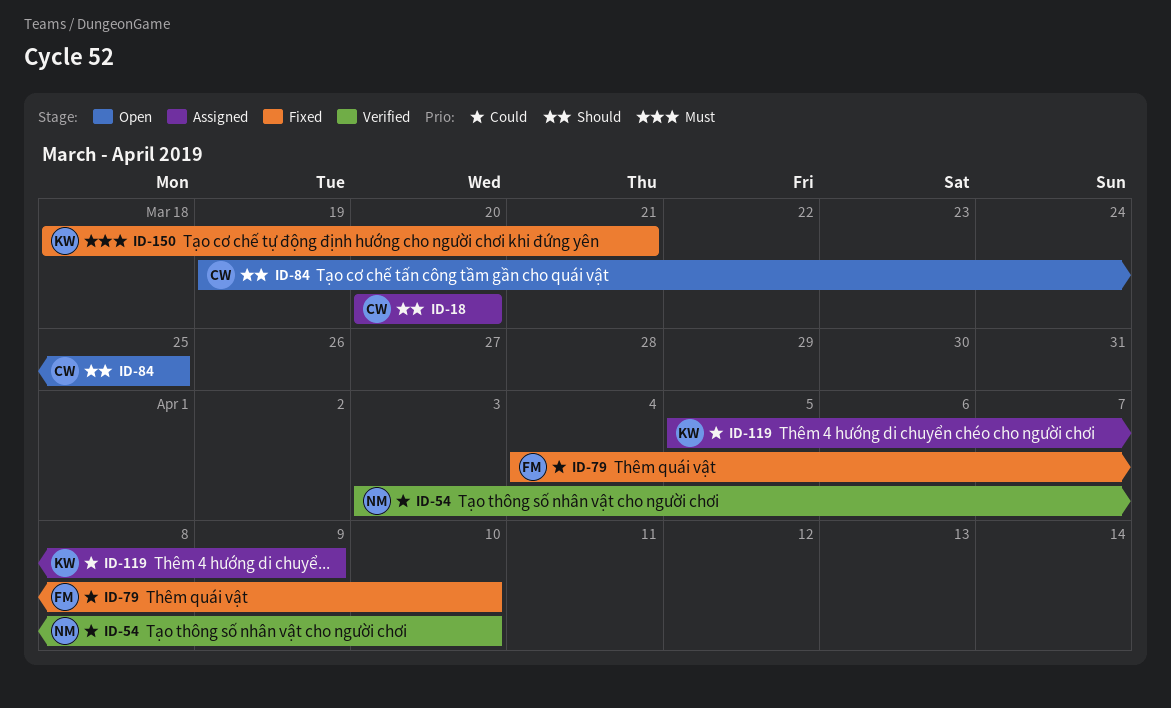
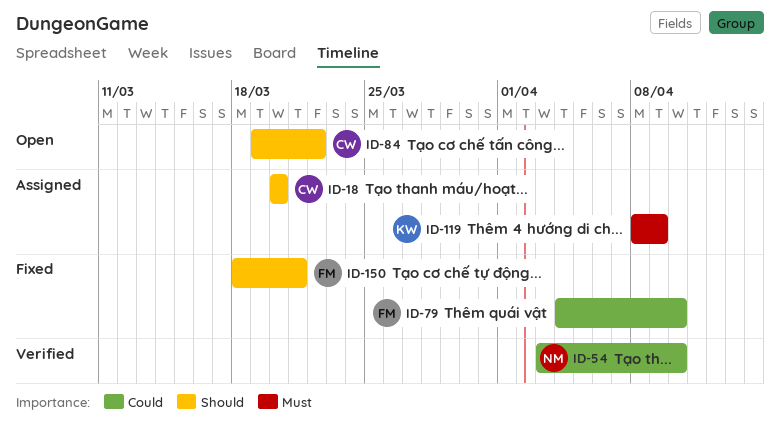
ID-84, due: Mar 25 -> Mar 22
ID-119, priority: Could -> Must
ID-119, start: Apr 5 -> Apr 8
ID-150, owner: KW -> FM
ID-150, priority: Must -> Should

